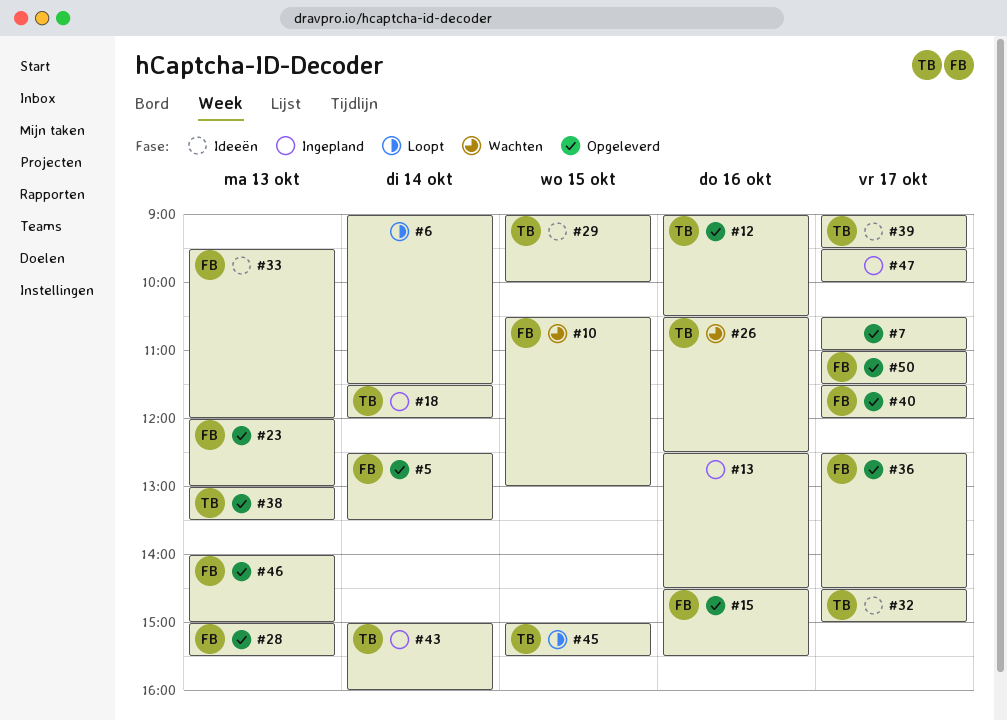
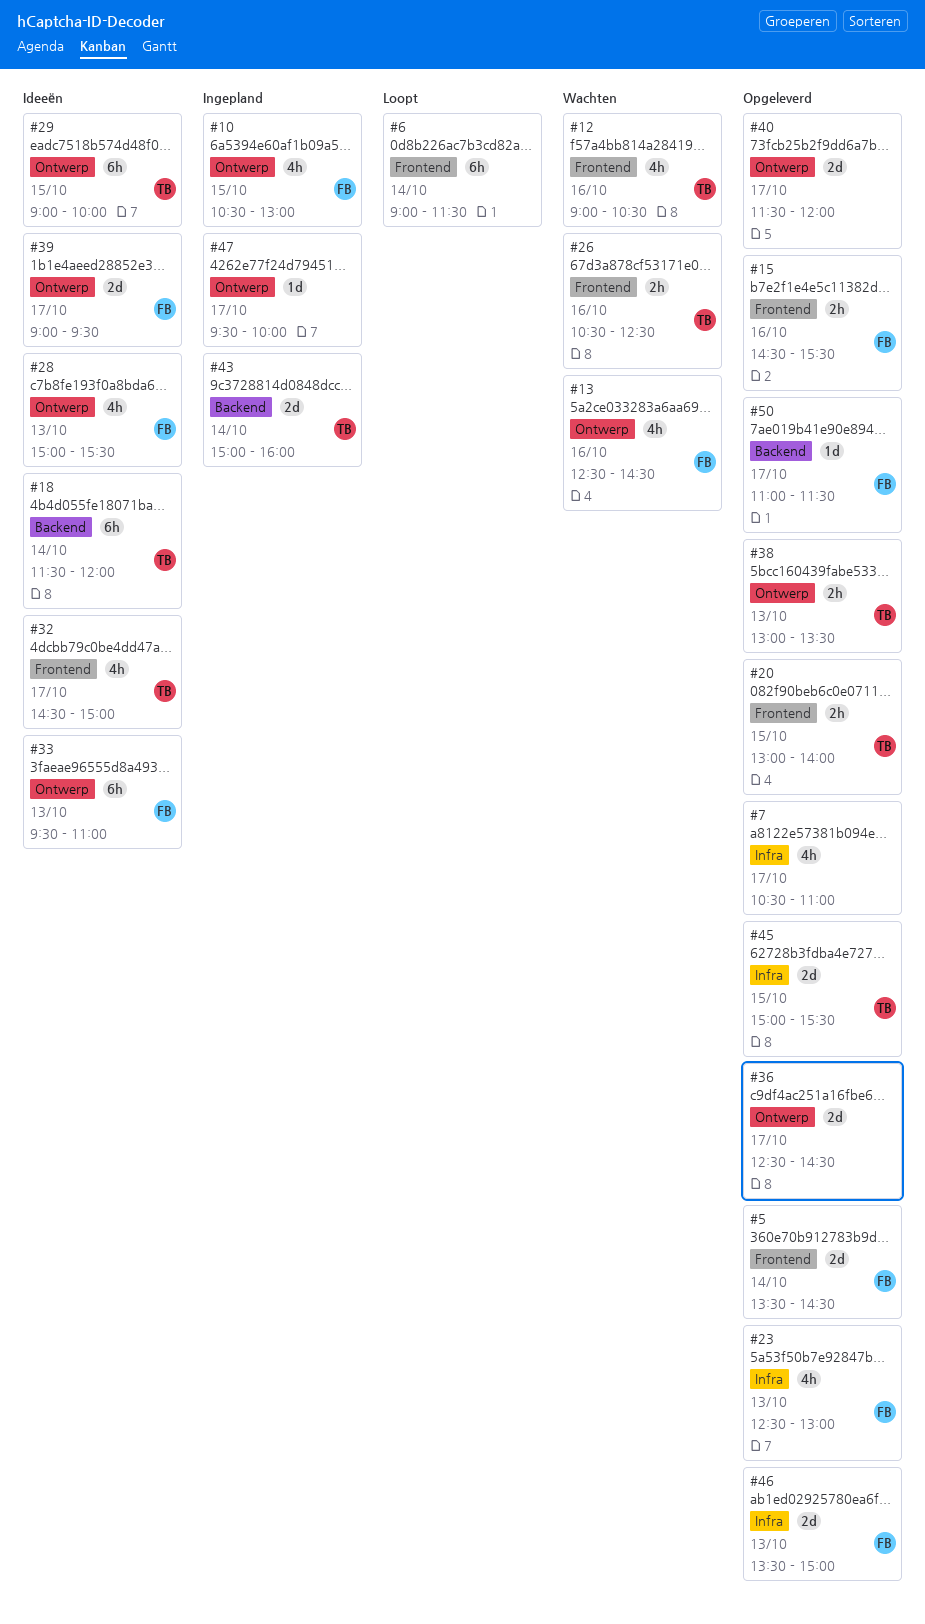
#5, begins: 12:30 -> 13:30
#5, ends: 13:30 -> 14:30
#10, status: Wachten -> Ingepland
#12, status: Opgeleverd -> Wachten
#13, status: Ingepland -> Wachten
#13, owner: none -> FB
#18, status: Ingepland -> Ideeën
#20: none -> present
#23, begins: 12:00 -> 12:30
#28, status: Opgeleverd -> Ideeën
#33, ends: 12:00 -> 11:00
#36, owner: FB -> none
#39, owner: TB -> FB
#40, owner: FB -> none
#45, status: Loopt -> Opgeleverd
#46, begins: 14:00 -> 13:30

